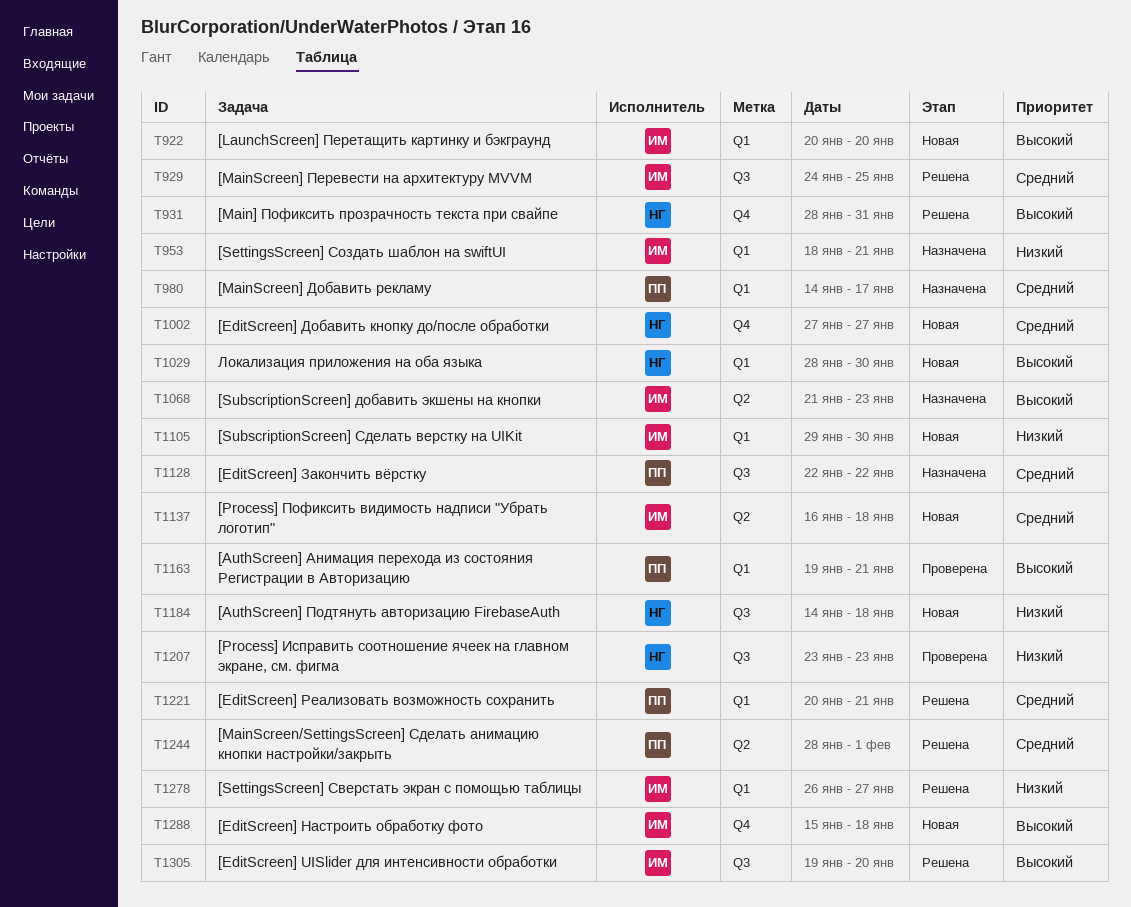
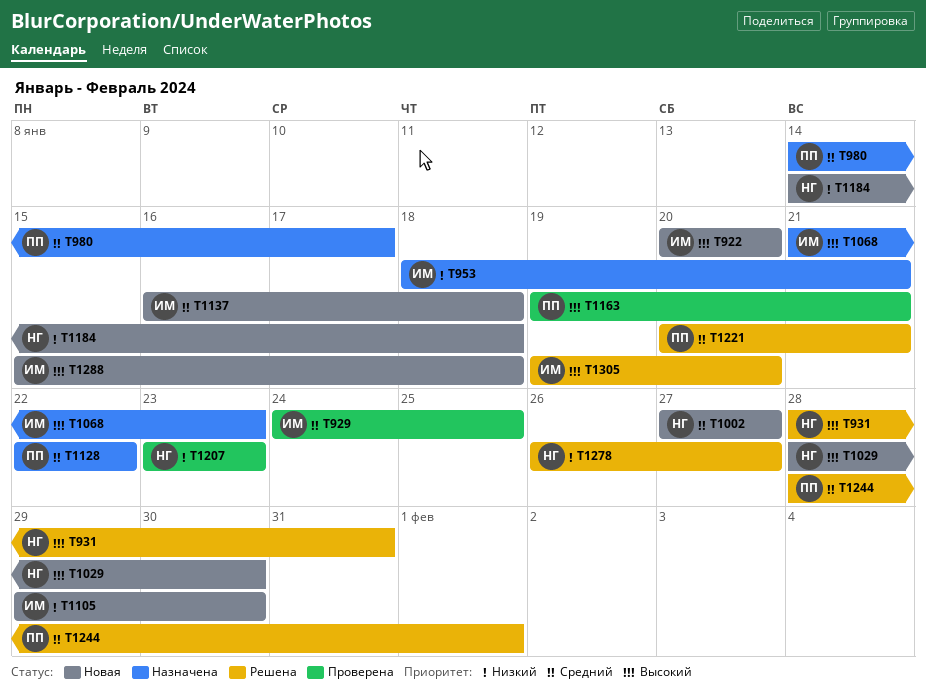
T929, status: Решена -> Проверена
T1278, owner: ИМ -> НГ

